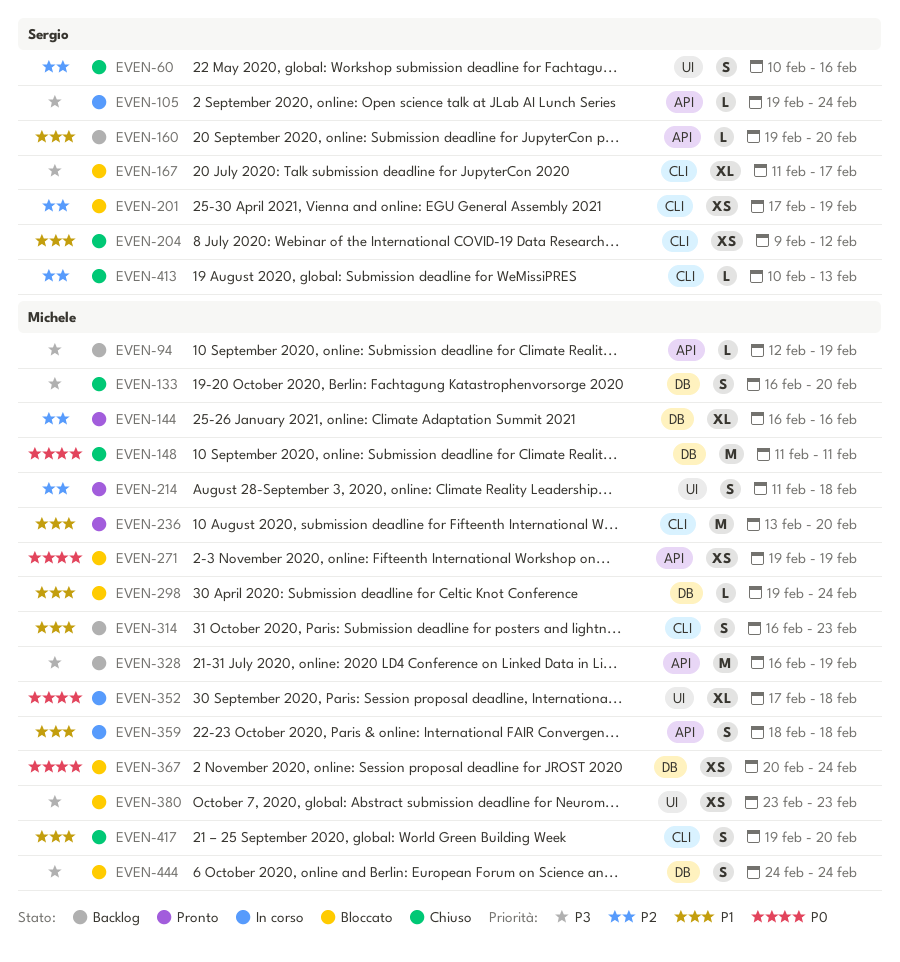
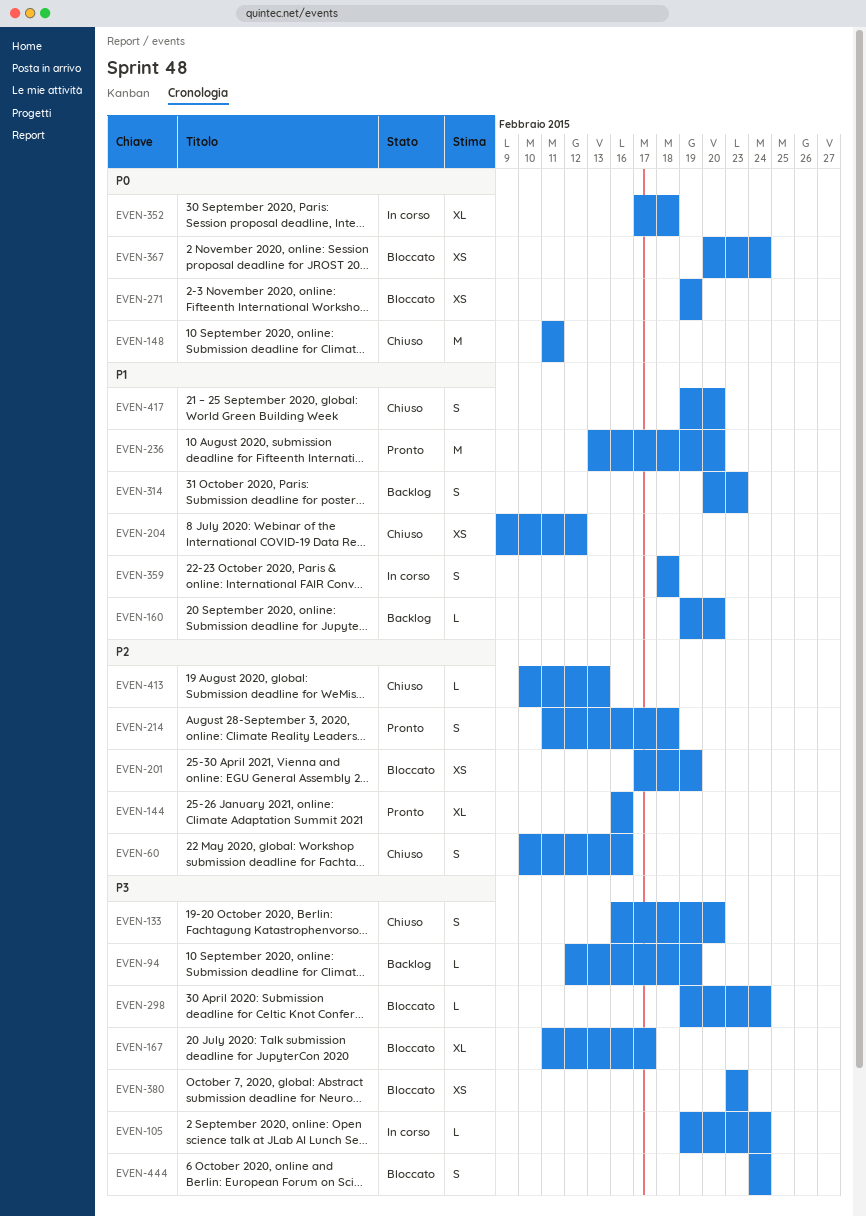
EVEN-298, priority: P1 -> P3
EVEN-314, start: Feb 16 -> Feb 20
EVEN-328: present -> none

